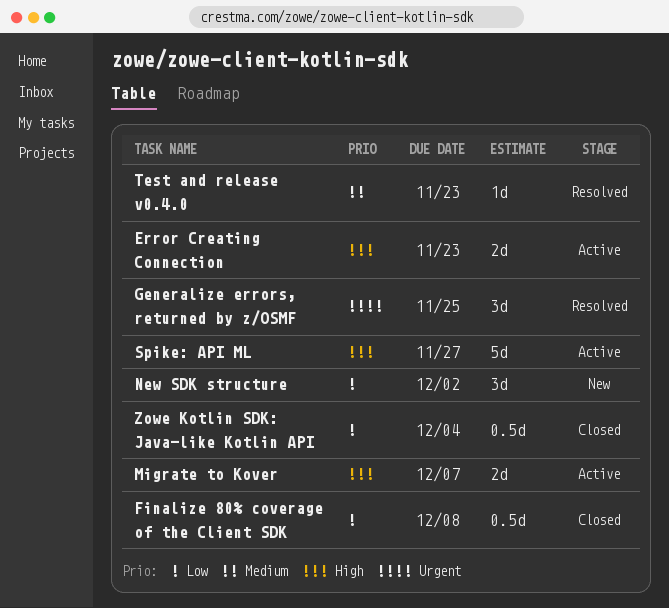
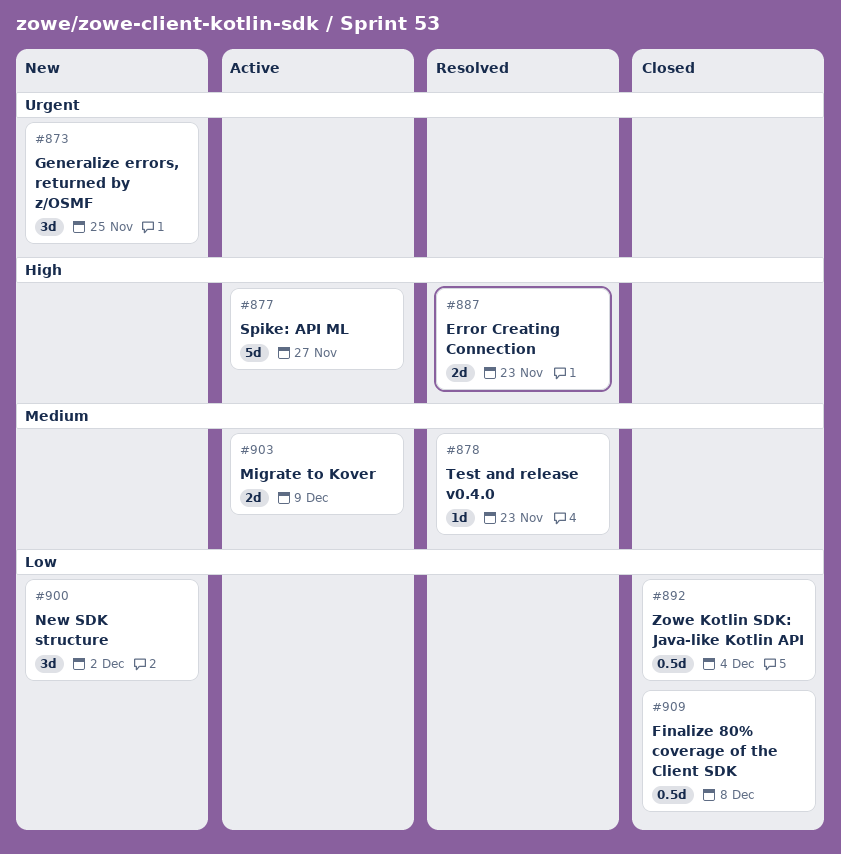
Error Creating Connection, status: Active -> Resolved
Generalize errors, returned by z/OSMF, status: Resolved -> New
Migrate to Kover, priority: High -> Medium
Migrate to Kover, due: Dec 7 -> Dec 9

